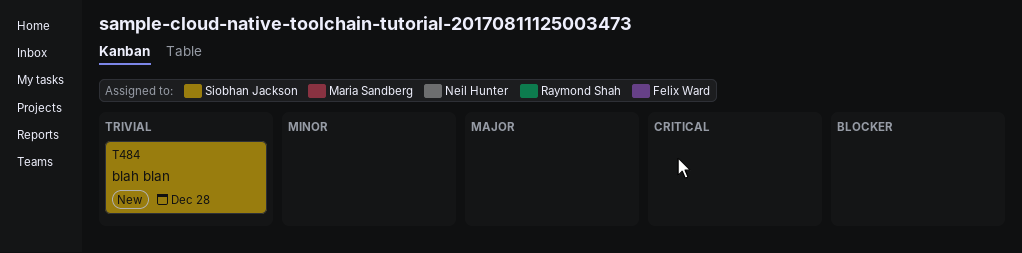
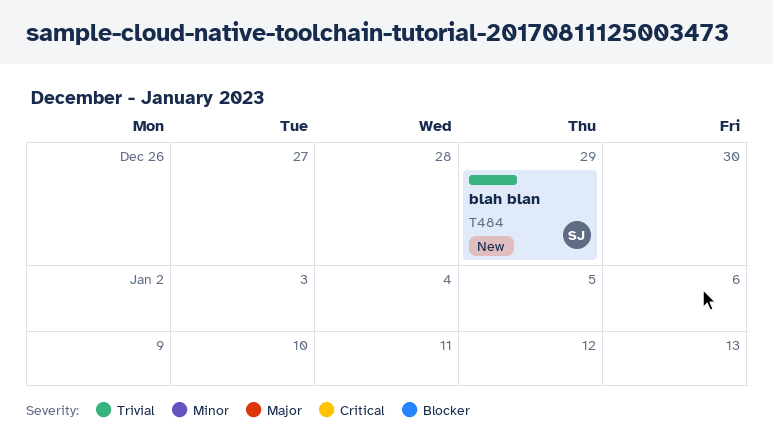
T484, due: Dec 28 -> Dec 29

